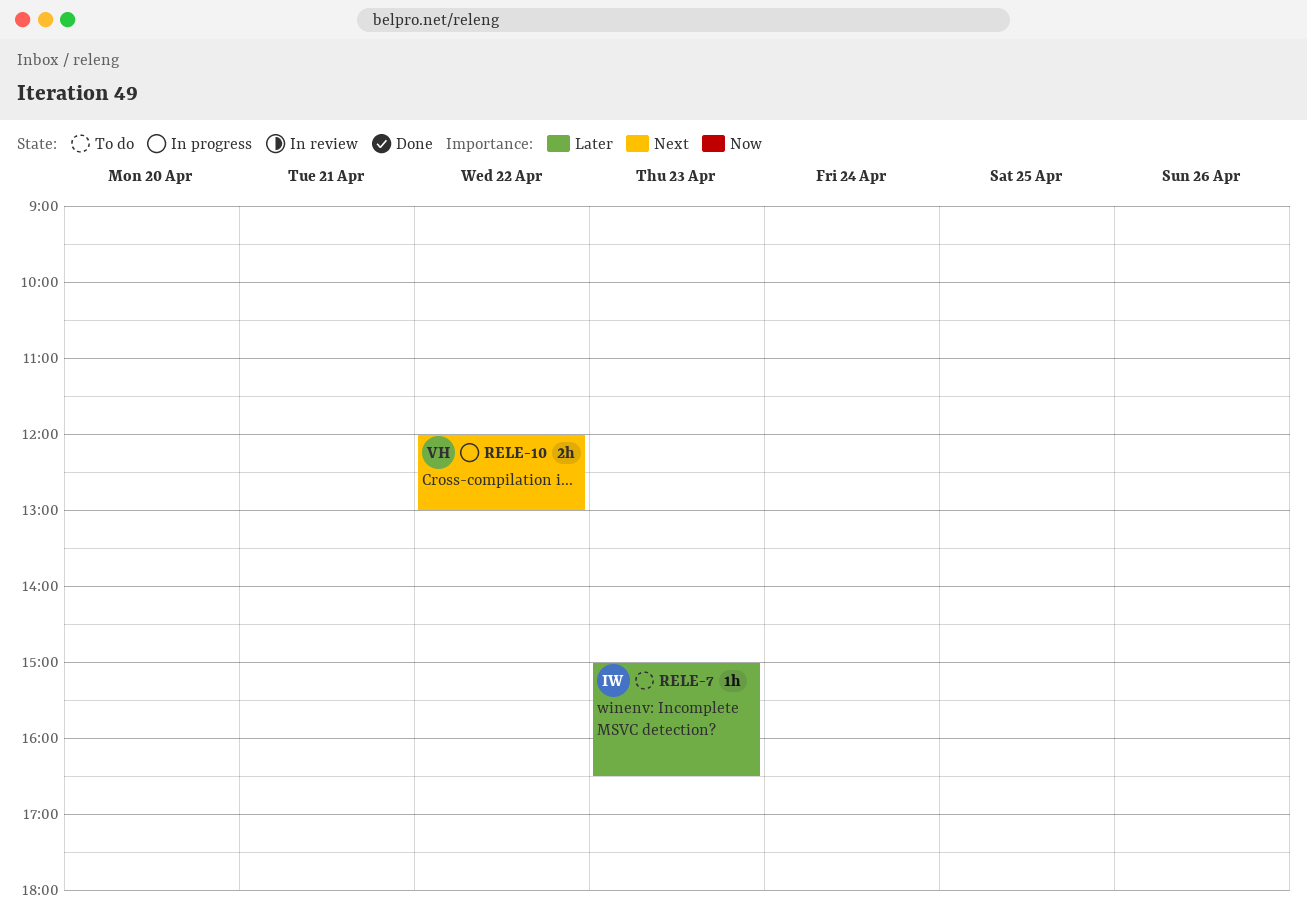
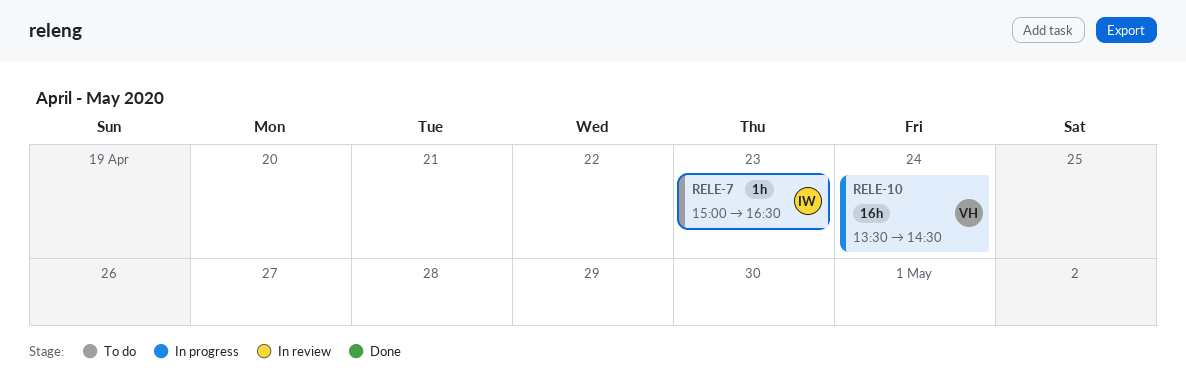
RELE-10, estimate: 2h -> 16h
RELE-10, day: Apr 22 -> Apr 24
RELE-10, begins: 12:00 -> 13:30
RELE-10, ends: 13:00 -> 14:30

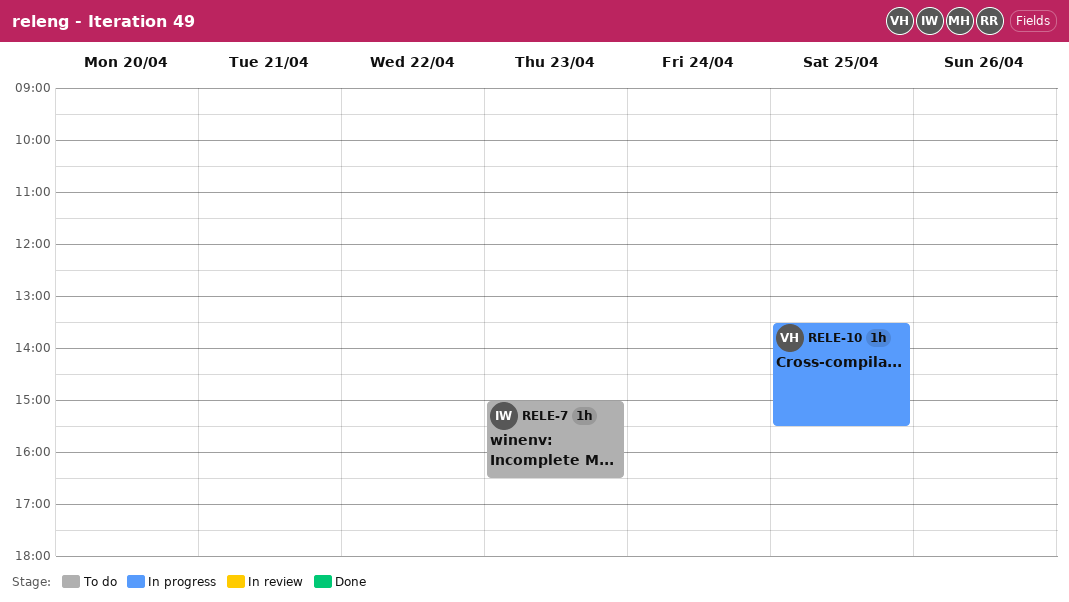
RELE-10, estimate: 16h -> 1h
RELE-10, day: Apr 24 -> Apr 25
RELE-10, ends: 14:30 -> 15:30

